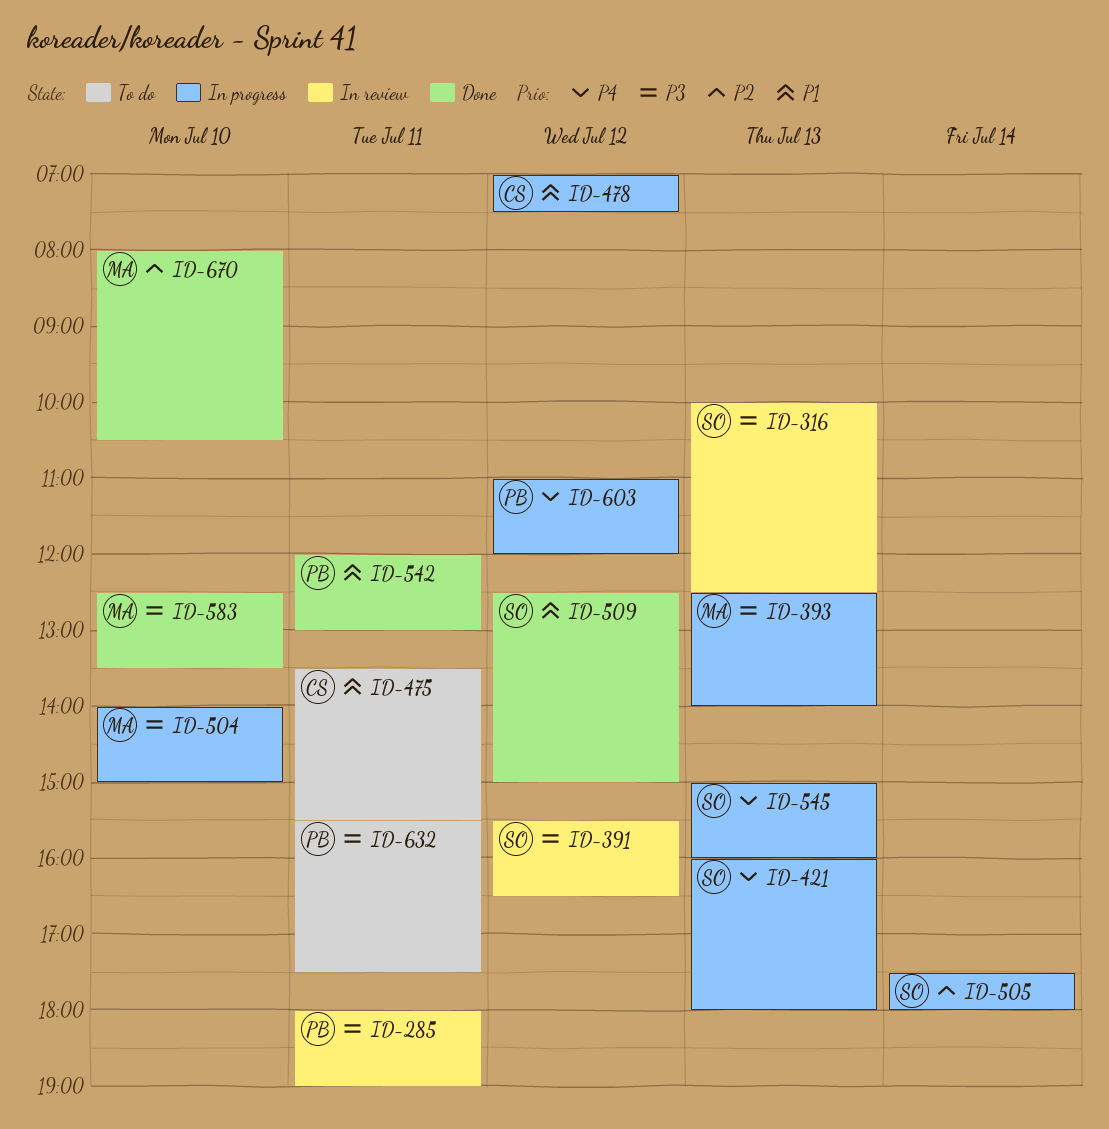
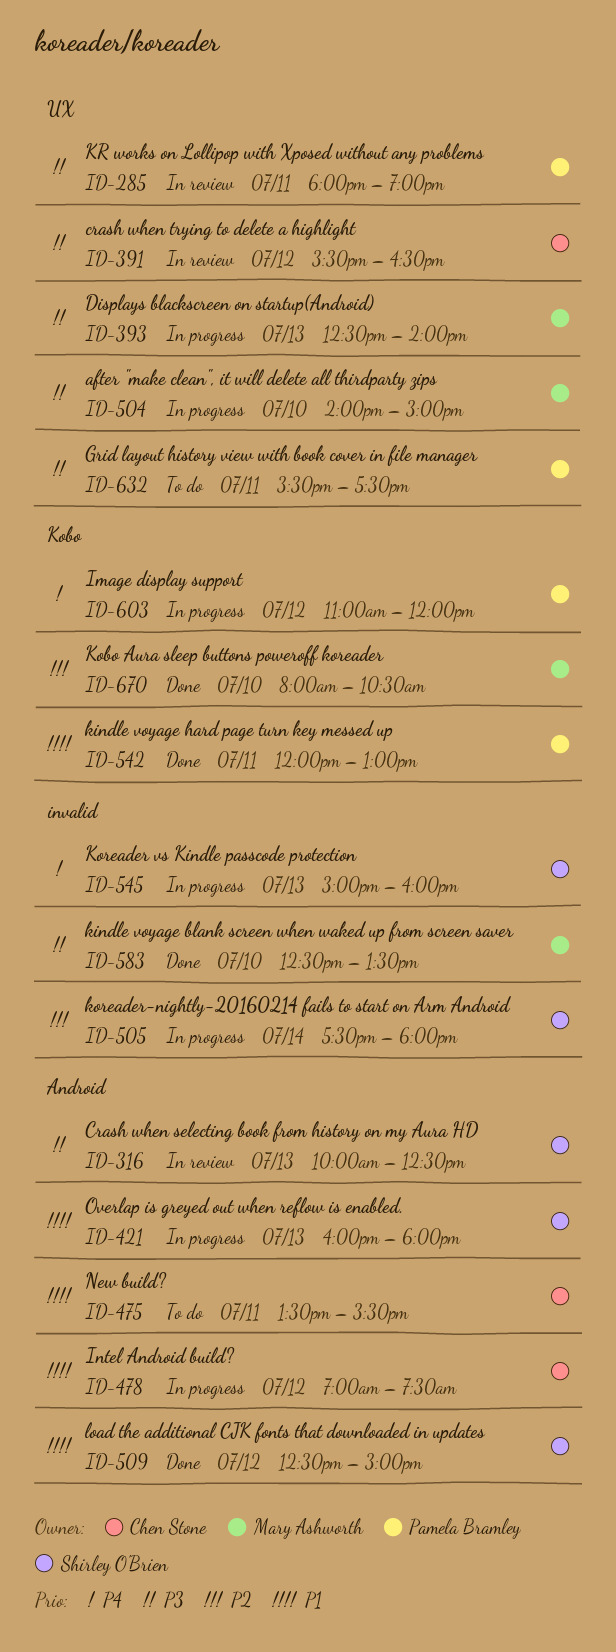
ID-391, owner: Shirley O'Brien -> Chen Stone
ID-421, priority: P4 -> P1

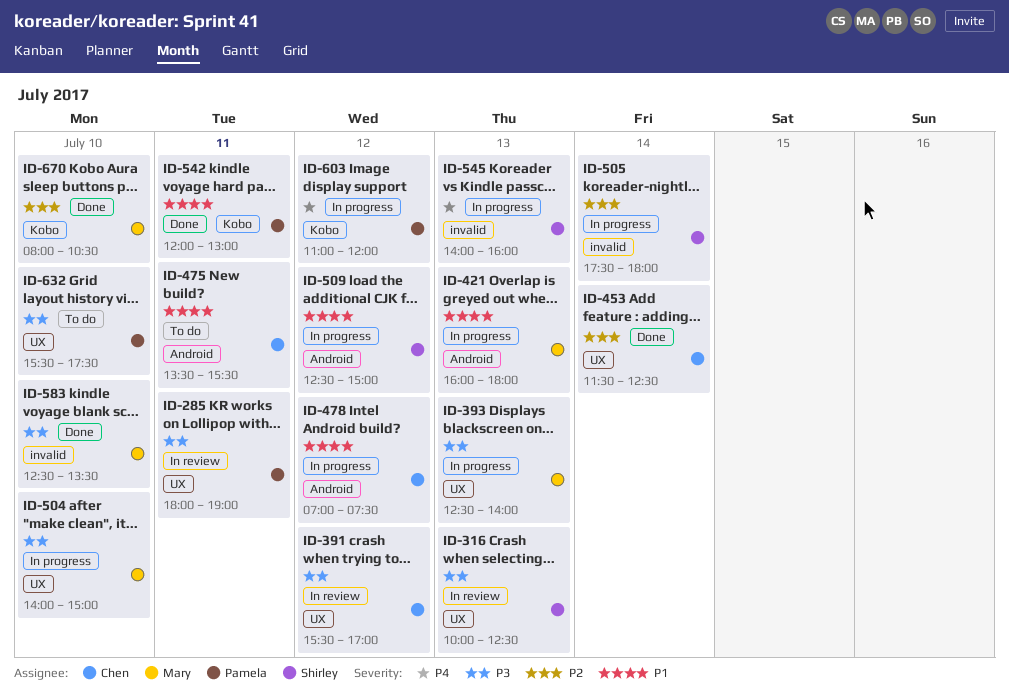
ID-316, label: Android -> UX
ID-391, ends: 16:30 -> 17:00
ID-421, owner: Shirley O'Brien -> Mary Ashworth
ID-453: none -> present
ID-509, status: Done -> In progress
ID-545, begins: 15:00 -> 14:00
ID-632, day: Jul 11 -> Jul 10

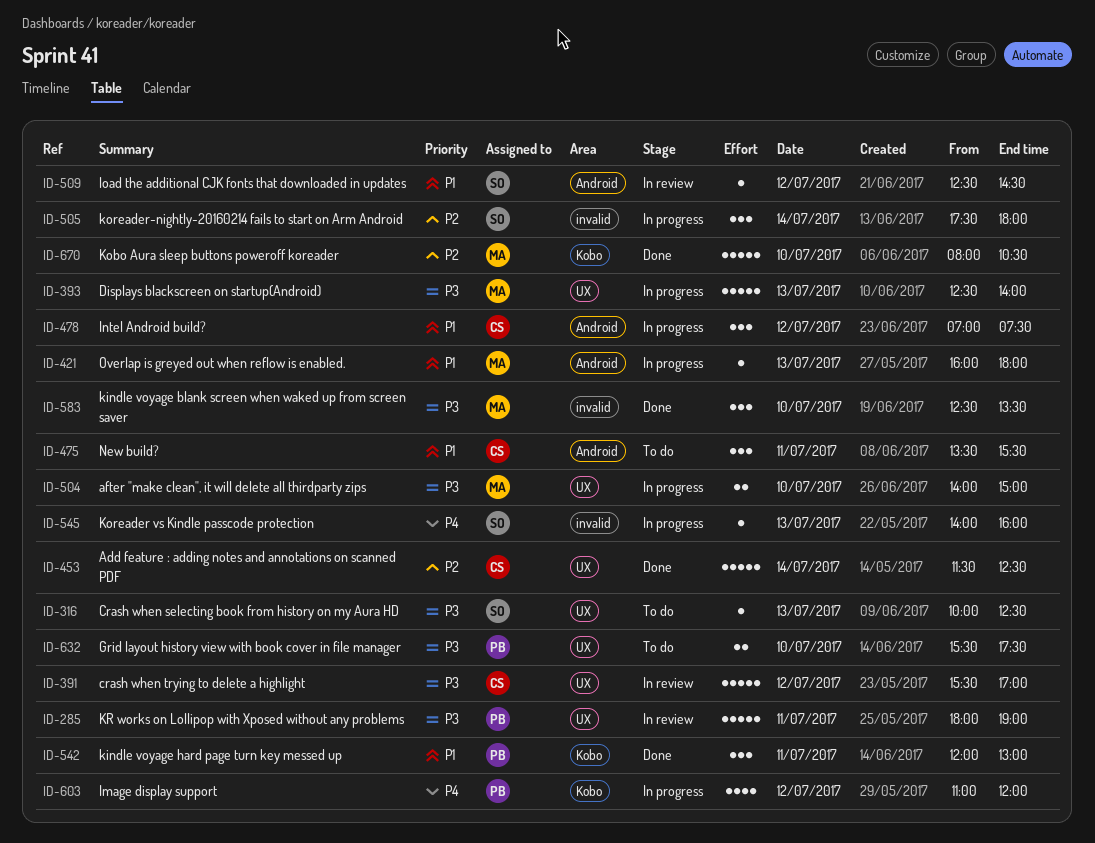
ID-316, status: In review -> To do
ID-509, status: In progress -> In review
ID-509, ends: 15:00 -> 14:30

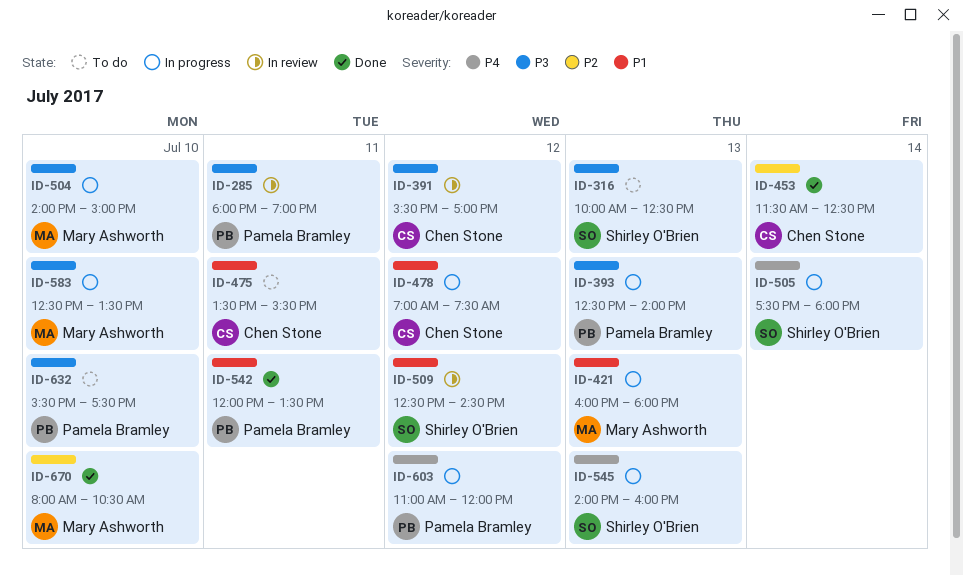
ID-393, owner: Mary Ashworth -> Pamela Bramley
ID-505, priority: P2 -> P4
ID-542, ends: 13:00 -> 13:30
ID-583, status: Done -> In progress

